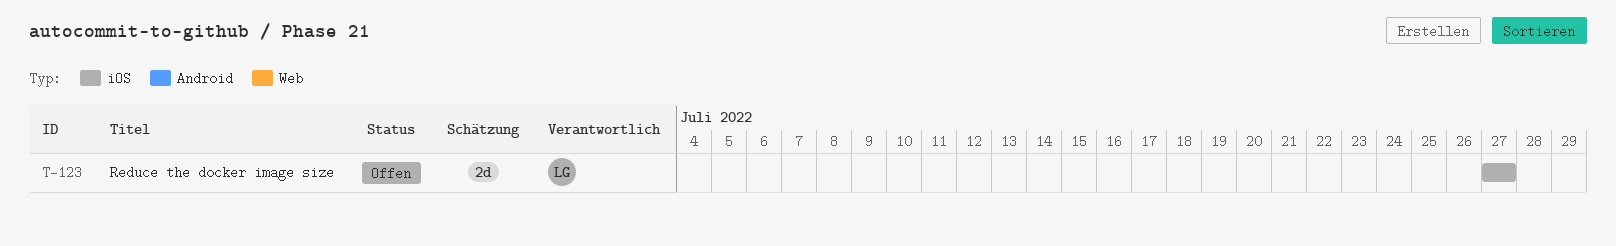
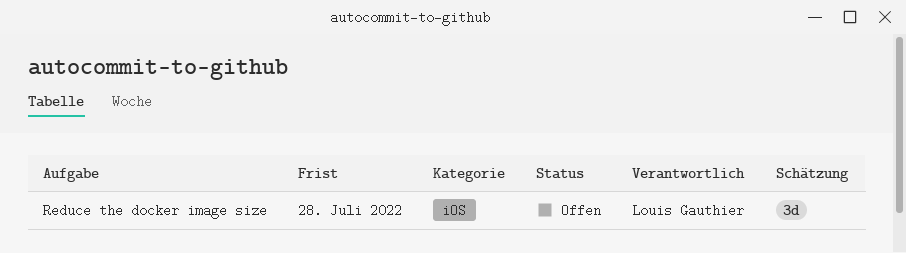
Reduce the docker image size, estimate: 2d -> 3d
Reduce the docker image size, due: Jul 27 -> Jul 28

